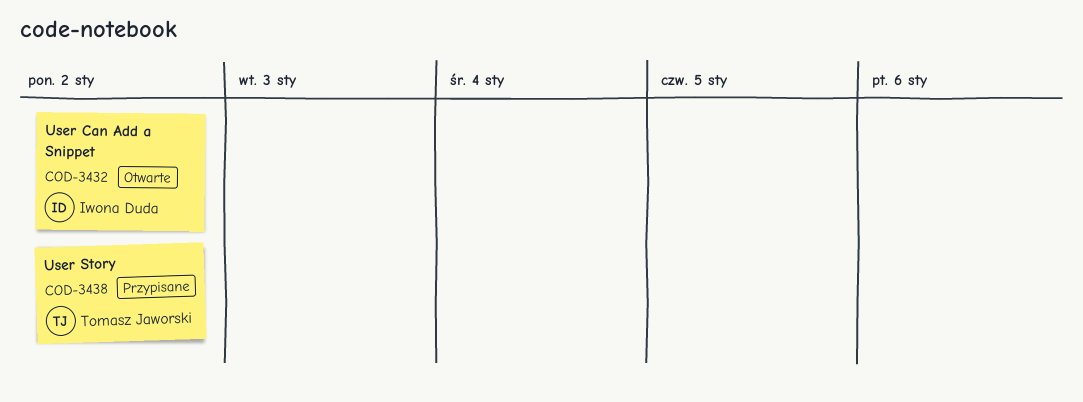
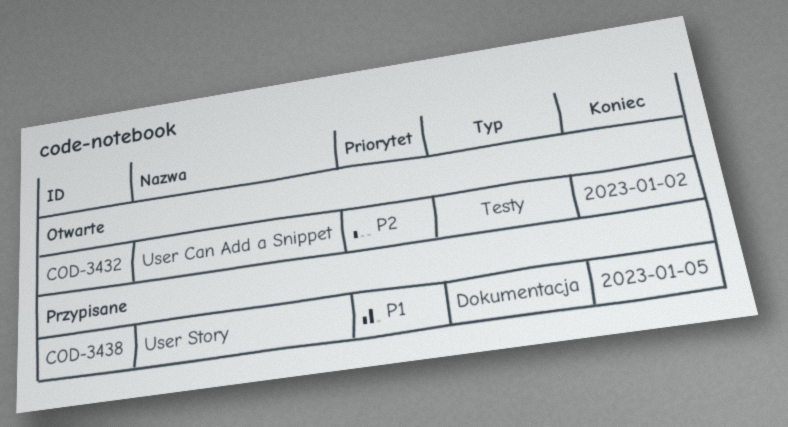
COD-3438, due: Jan 2 -> Jan 5

